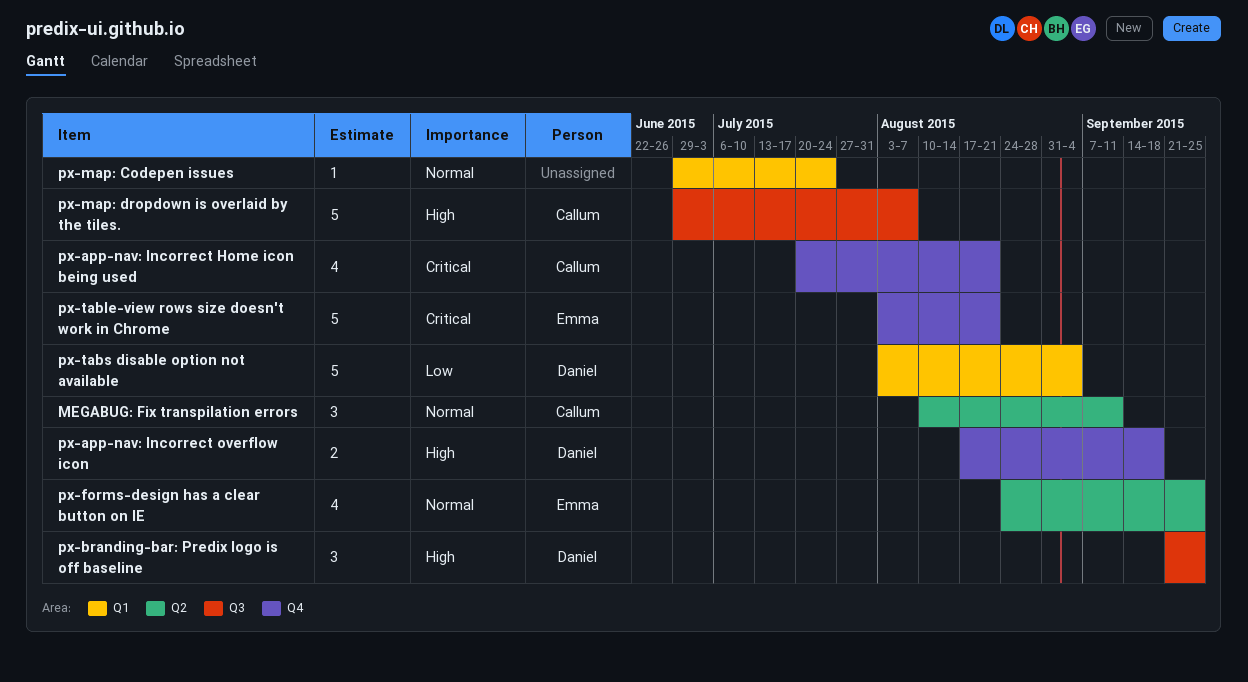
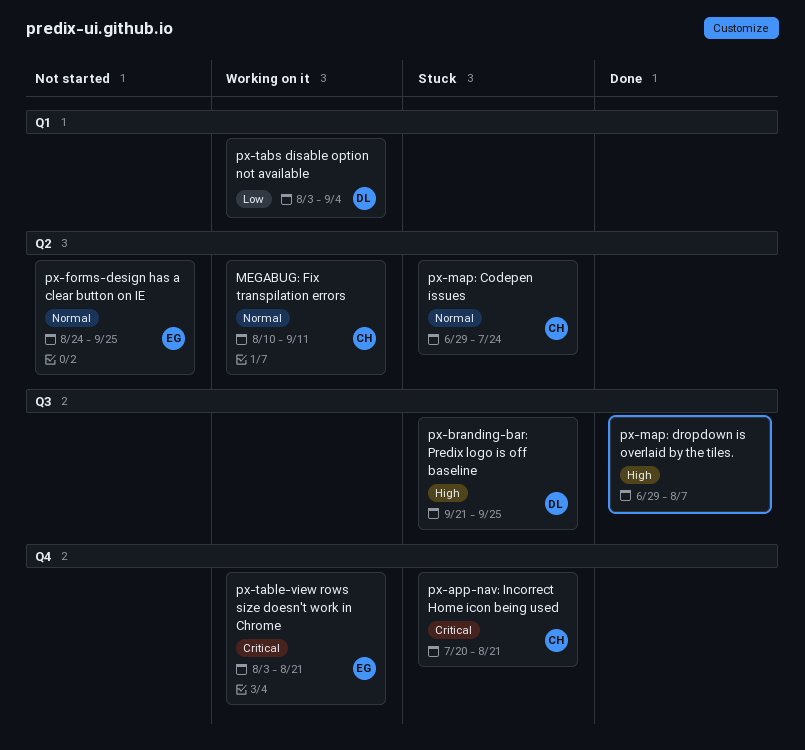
px-app-nav: Incorrect overflow icon: present -> none
px-map: Codepen issues, owner: none -> Callum
px-map: Codepen issues, label: Q1 -> Q2
px-map: dropdown is overlaid by the tiles., owner: Callum -> none

